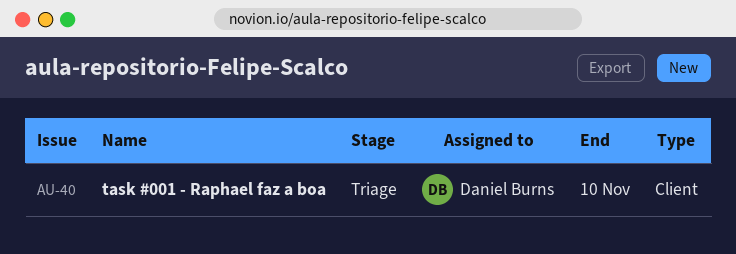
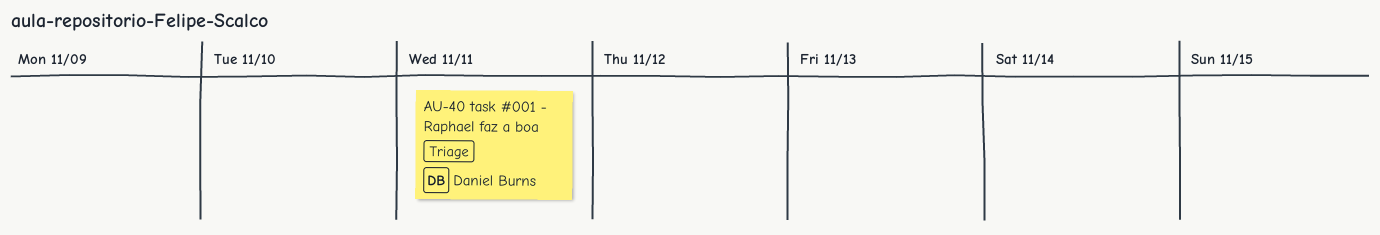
AU-40, due: Nov 10 -> Nov 11

